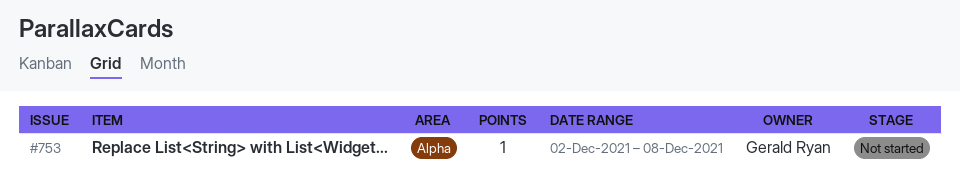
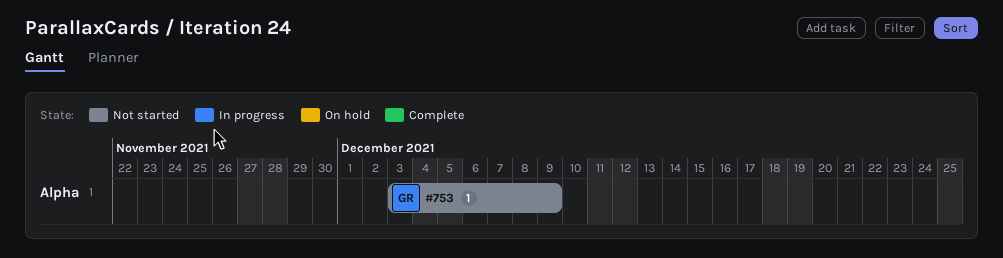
#753, start: Dec 2 -> Dec 3
#753, due: Dec 8 -> Dec 9

